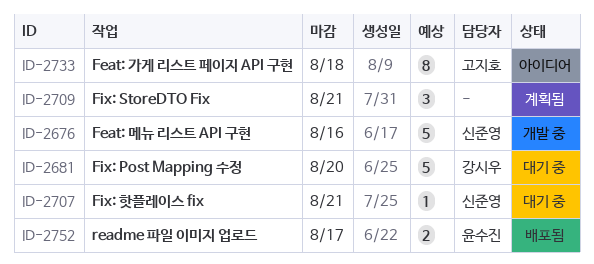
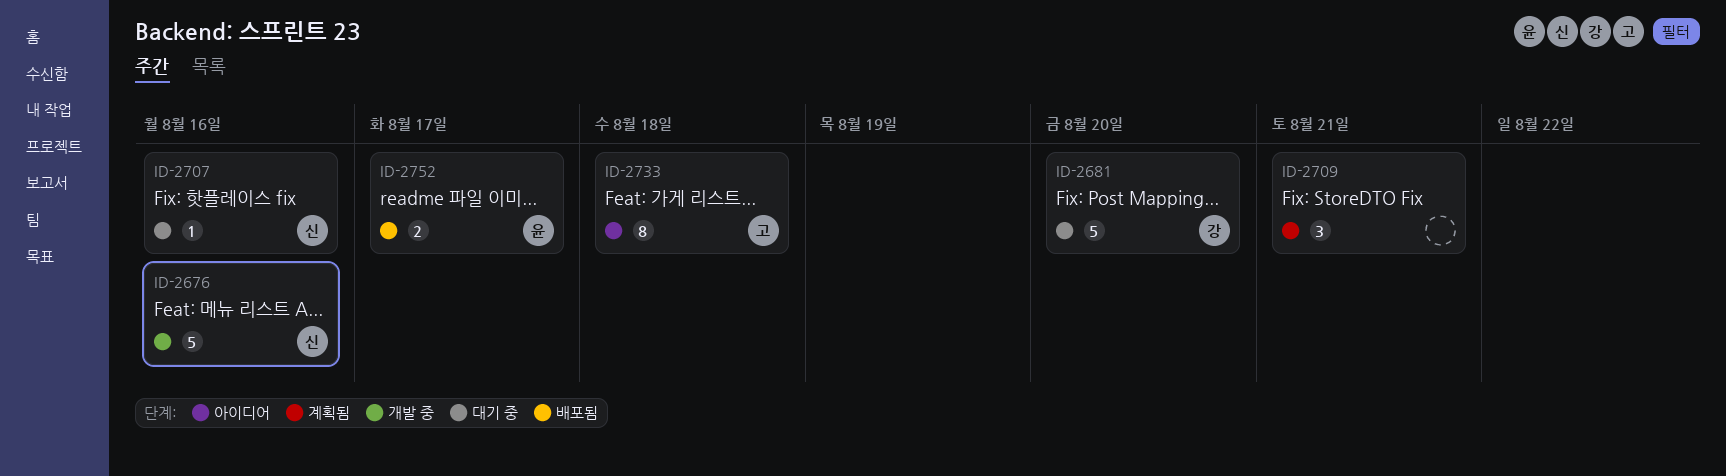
ID-2707, due: Aug 21 -> Aug 16

